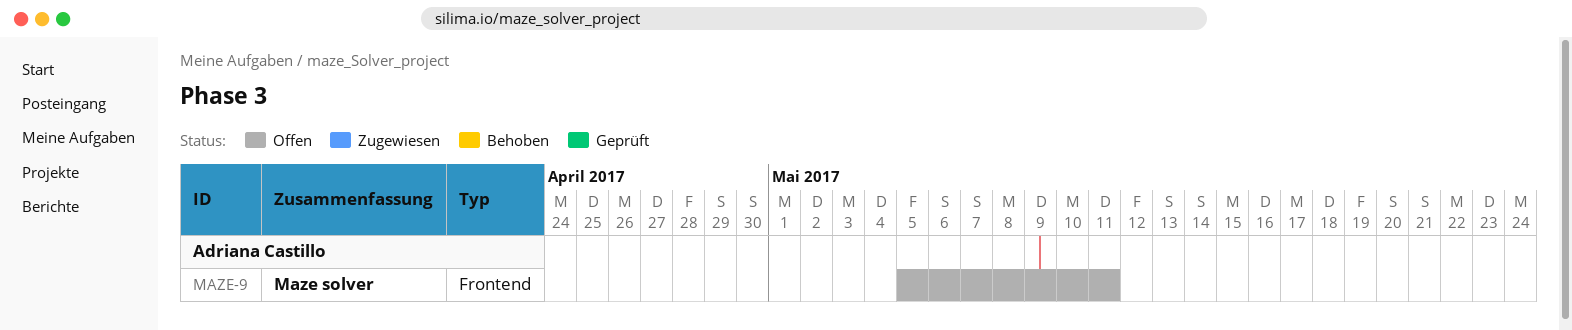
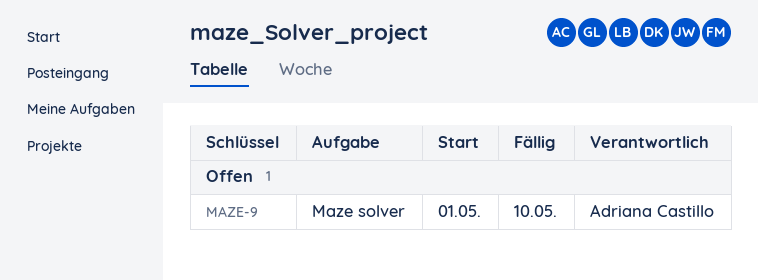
MAZE-9, start: May 5 -> May 1
MAZE-9, due: May 11 -> May 10

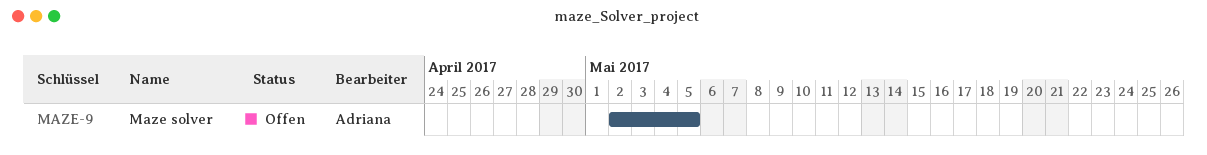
MAZE-9, start: May 1 -> May 2
MAZE-9, due: May 10 -> May 5

